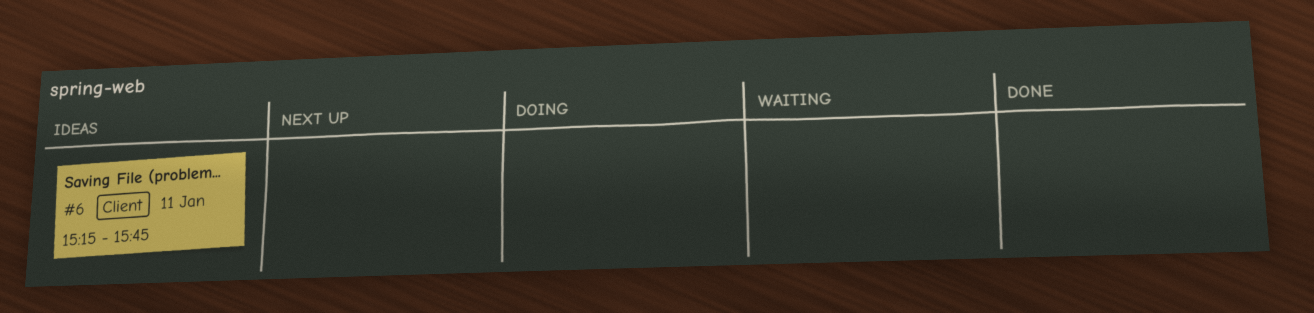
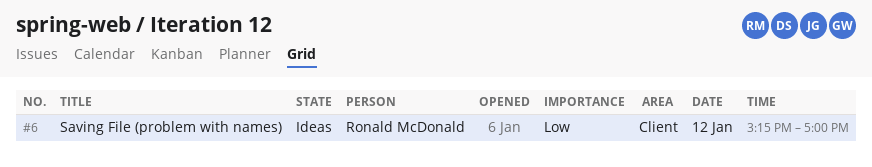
#6, day: Jan 11 -> Jan 12
#6, ends: 15:45 -> 17:00

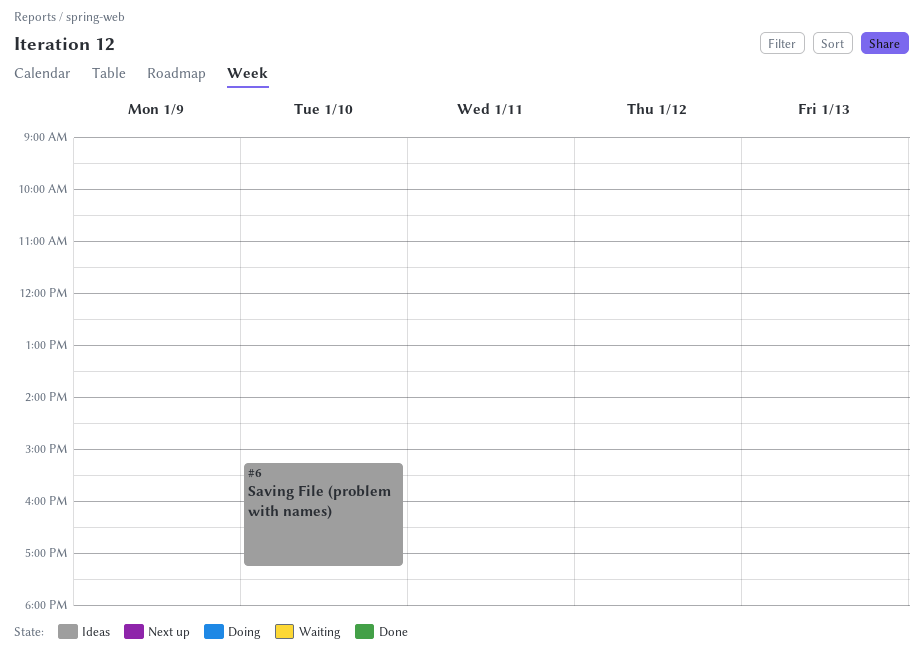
#6, day: Jan 12 -> Jan 10
#6, ends: 17:00 -> 17:15

